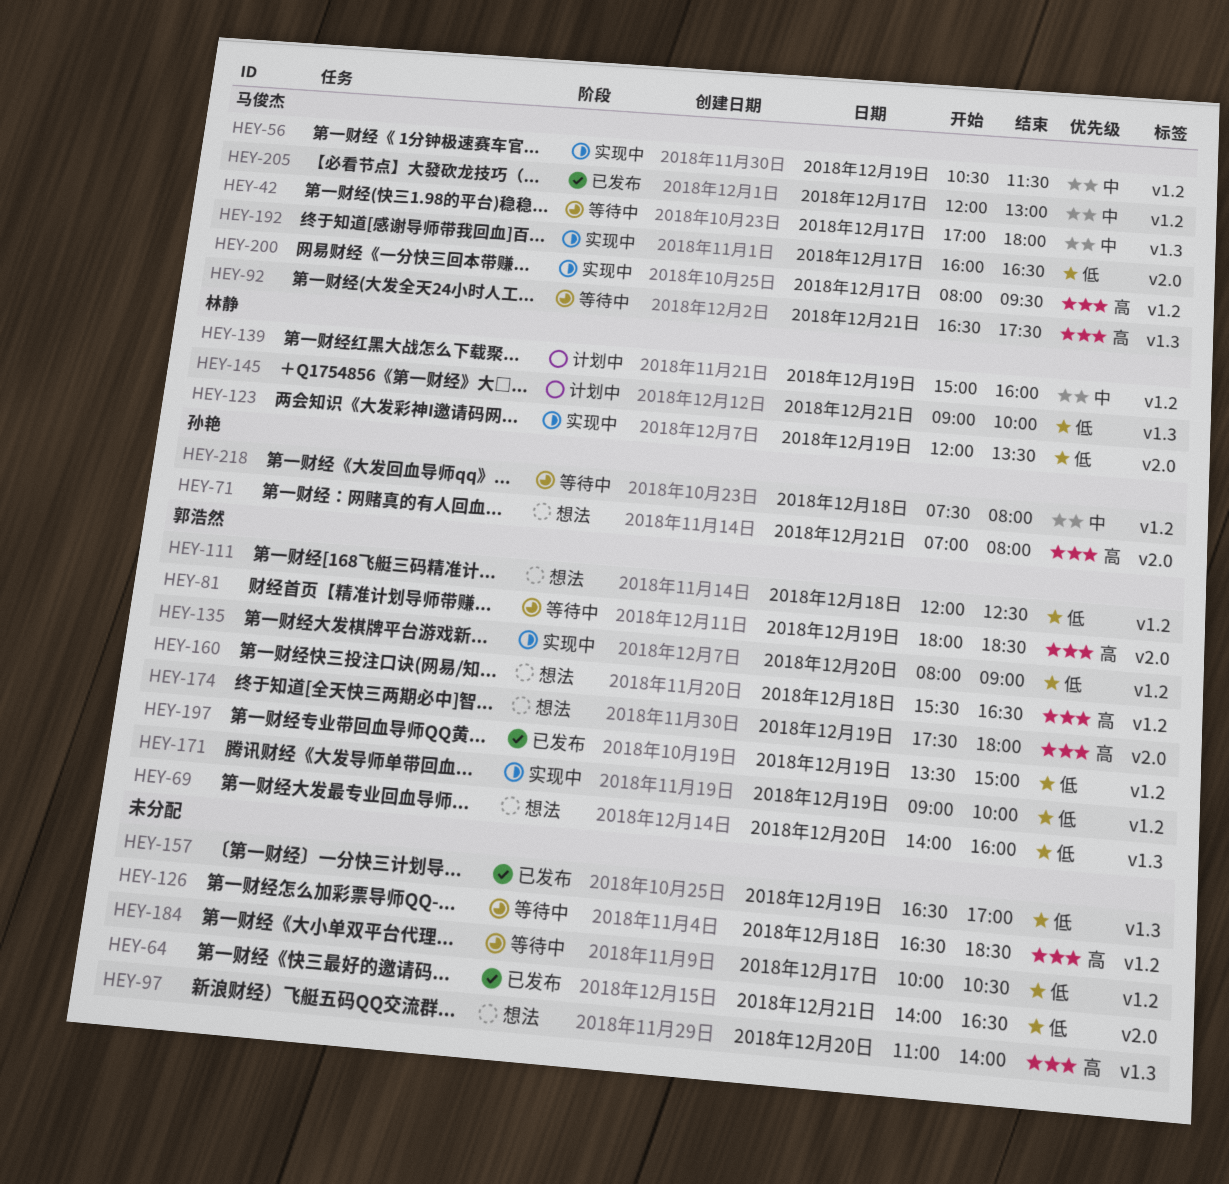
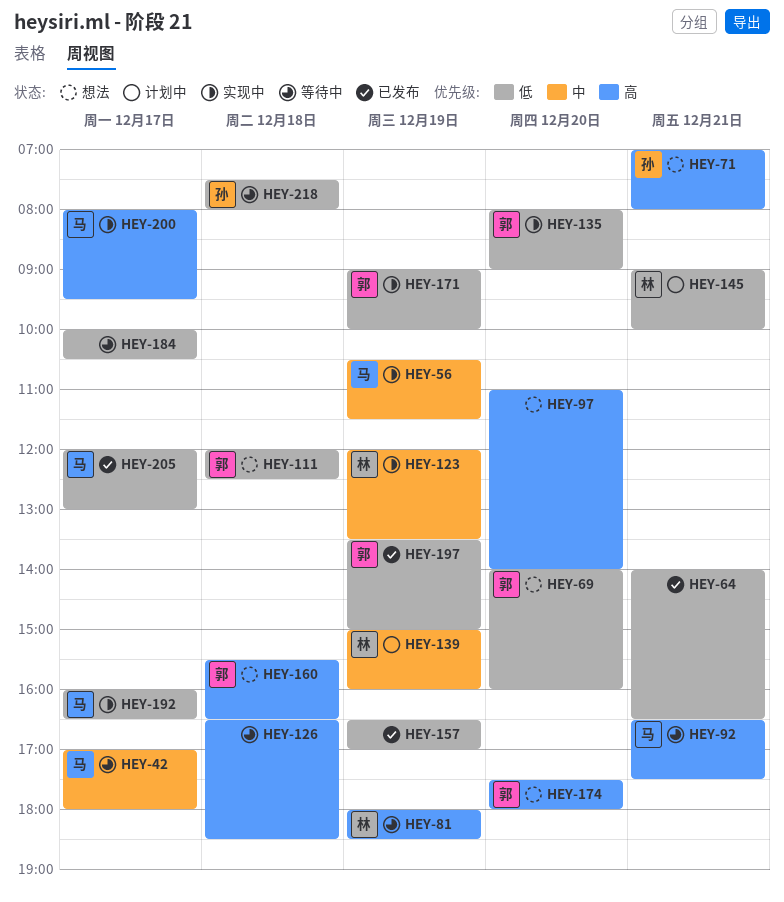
HEY-81, owner: 郭浩然 -> 林静
HEY-123, priority: 低 -> 中
HEY-174, day: Dec 19 -> Dec 20
HEY-205, priority: 中 -> 低
HEY-218, priority: 中 -> 低

